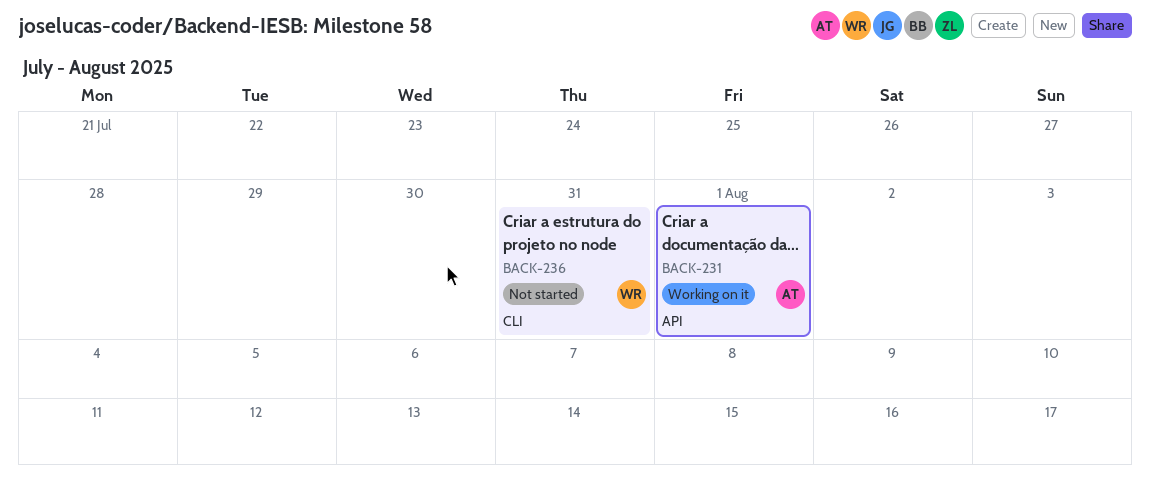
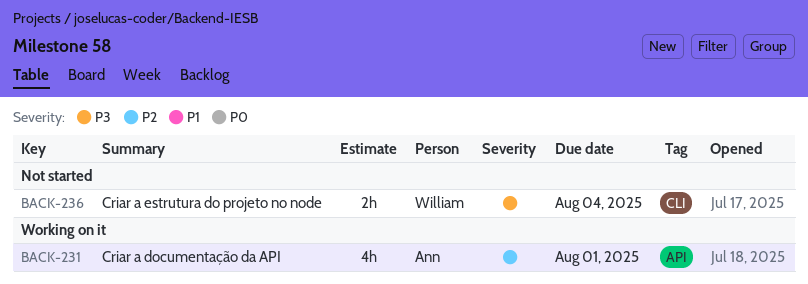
BACK-236, due: Jul 31 -> Aug 4

